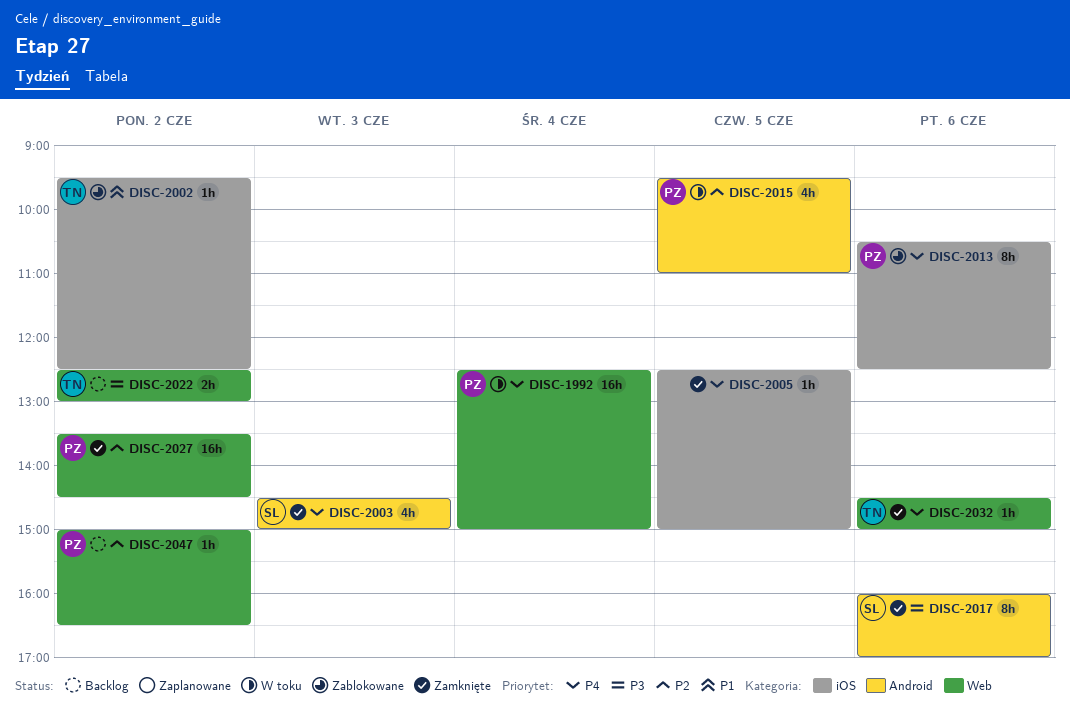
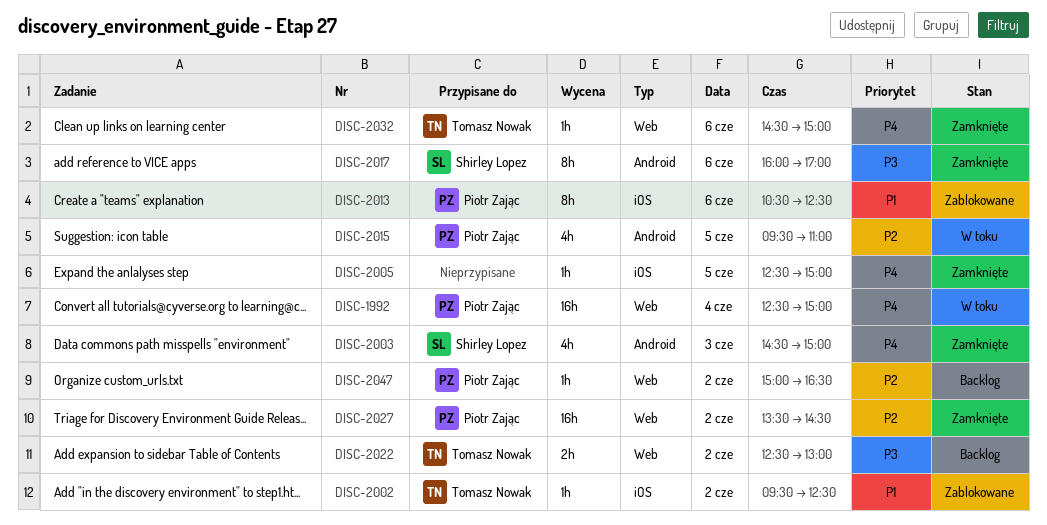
DISC-2013, priority: P4 -> P1

